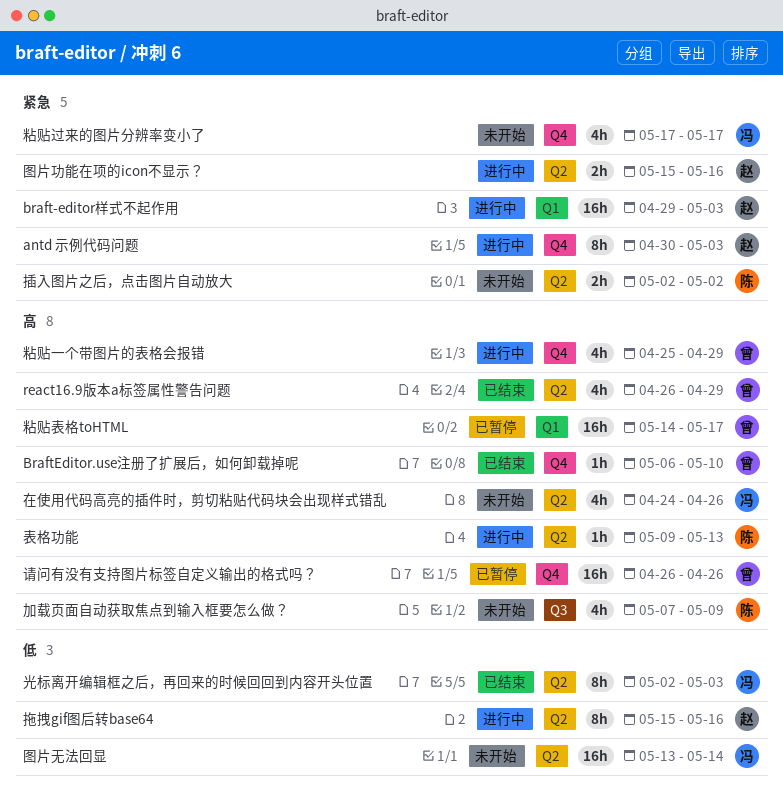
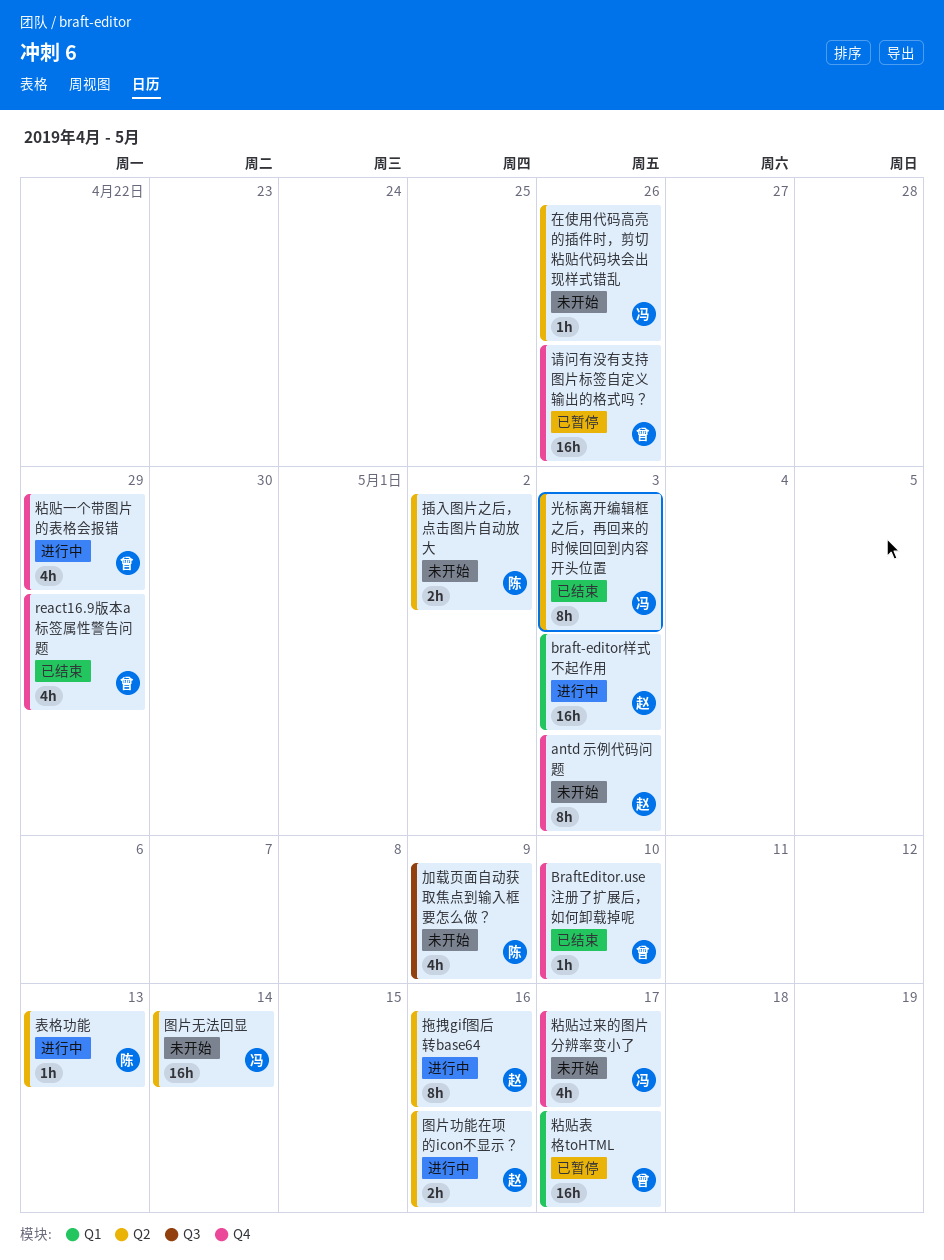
antd 示例代码问题, status: 进行中 -> 未开始
react16.9版本a标签属性警告问题, label: Q2 -> Q4
在使用代码高亮的插件时，剪切粘贴代码块会出现样式错乱, estimate: 4h -> 1h

